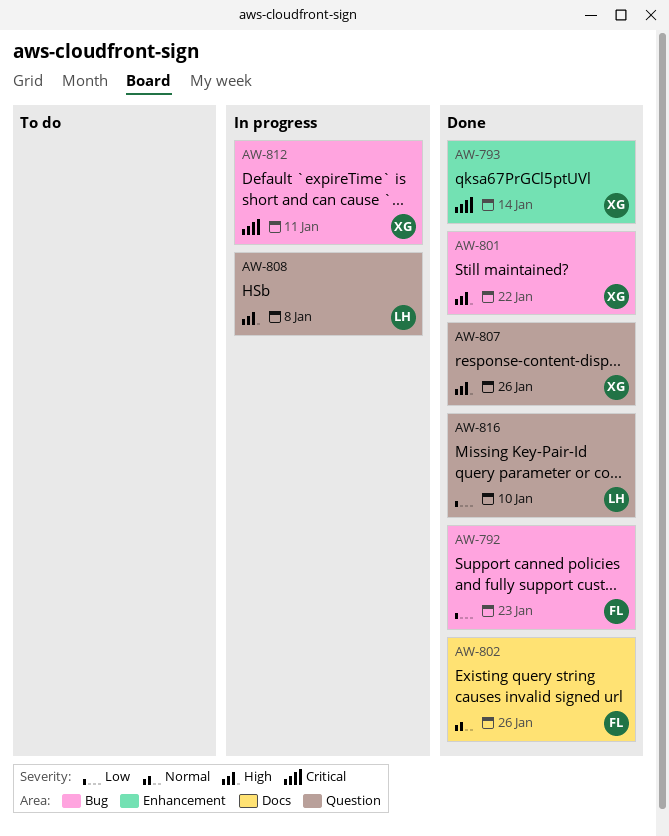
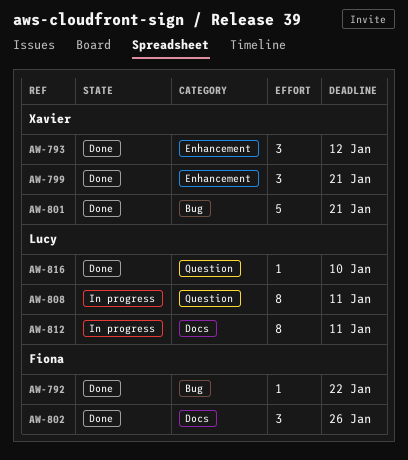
AW-792, due: Jan 23 -> Jan 22
AW-793, due: Jan 14 -> Jan 12
AW-799: none -> present
AW-801, due: Jan 22 -> Jan 21
AW-807: present -> none
AW-808, due: Jan 8 -> Jan 11
AW-812, owner: Xavier -> Lucy
AW-812, label: Bug -> Docs

